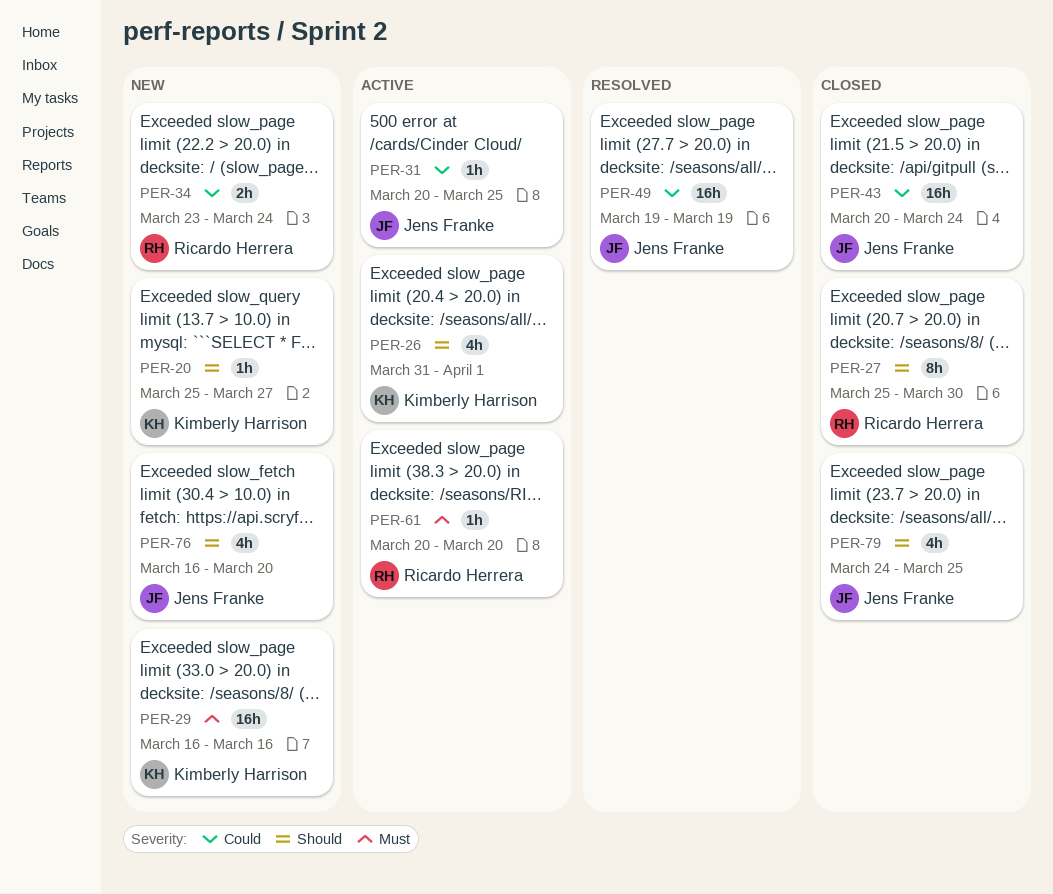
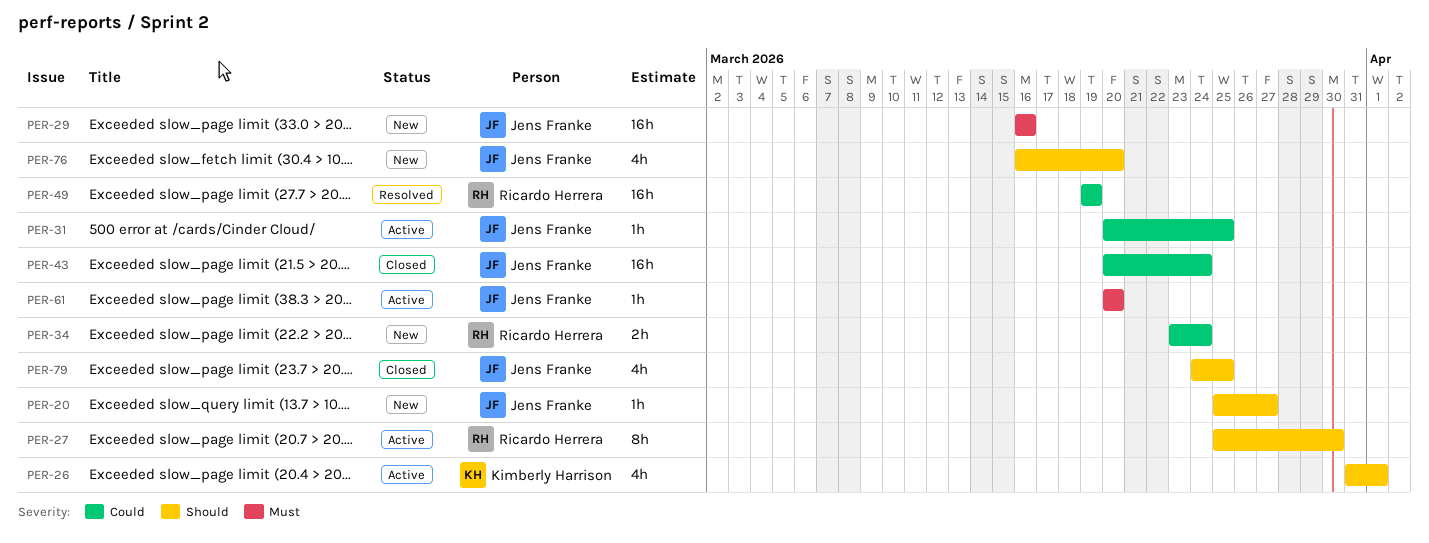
PER-20, owner: Kimberly Harrison -> Jens Franke
PER-27, status: Closed -> Active
PER-29, owner: Kimberly Harrison -> Jens Franke
PER-49, owner: Jens Franke -> Ricardo Herrera
PER-61, owner: Ricardo Herrera -> Jens Franke

